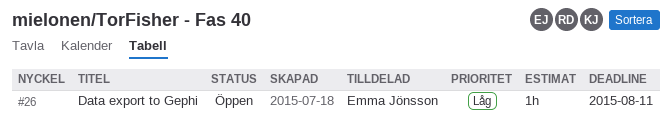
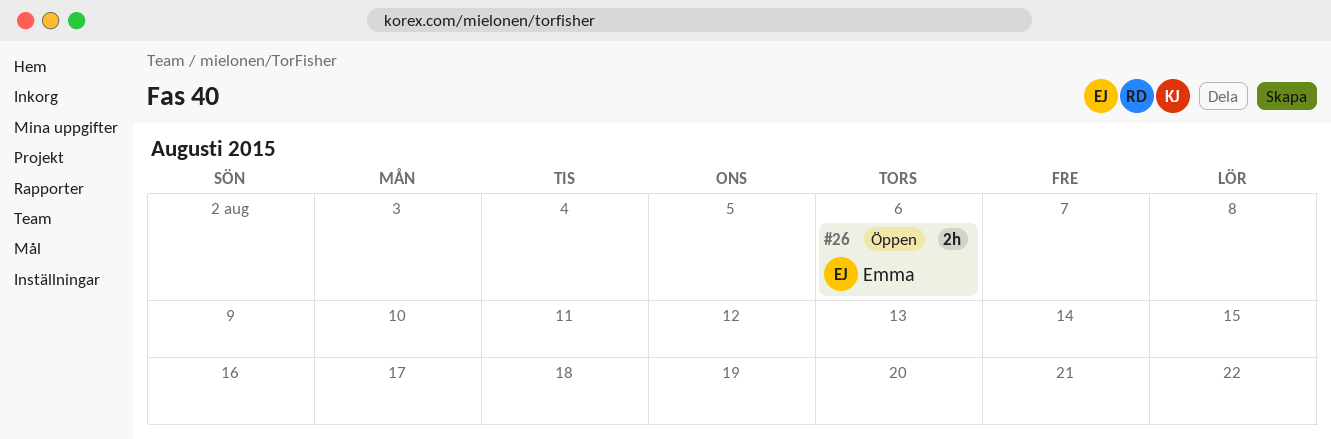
#26, estimate: 1h -> 2h
#26, due: Aug 11 -> Aug 6

